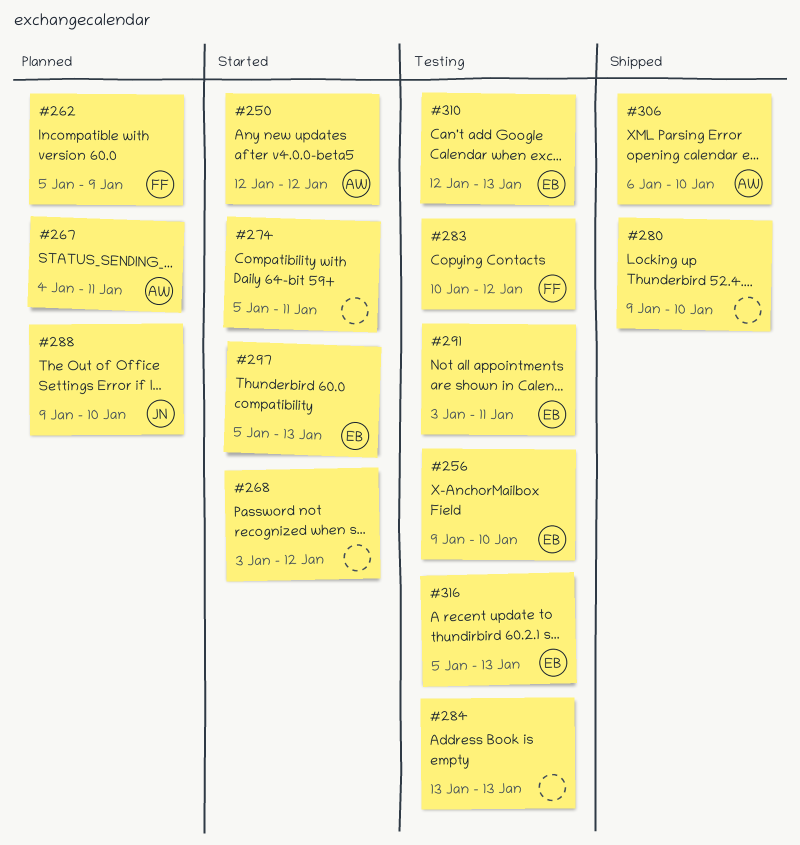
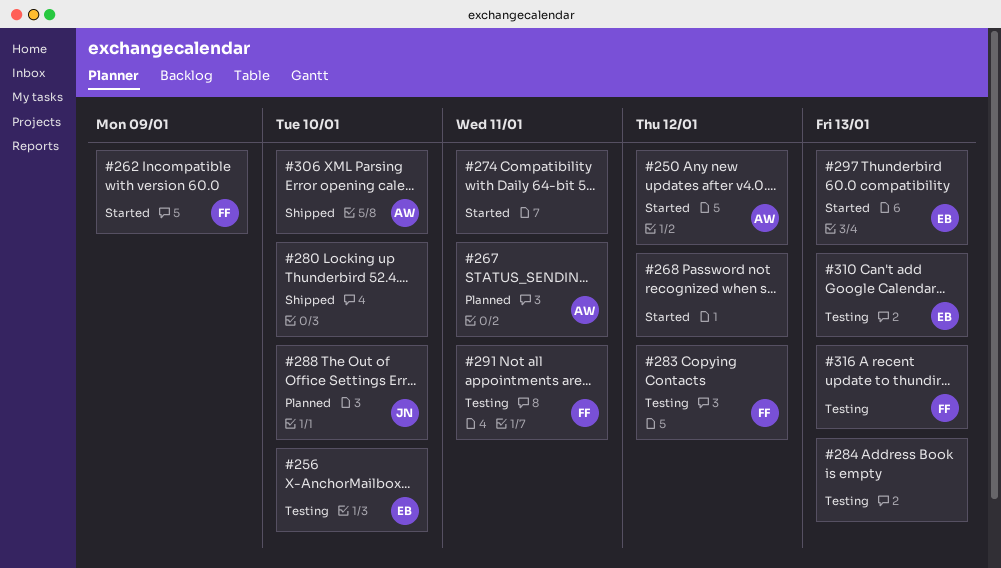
#262, status: Planned -> Started
#291, owner: EB -> FF
#316, owner: EB -> FF

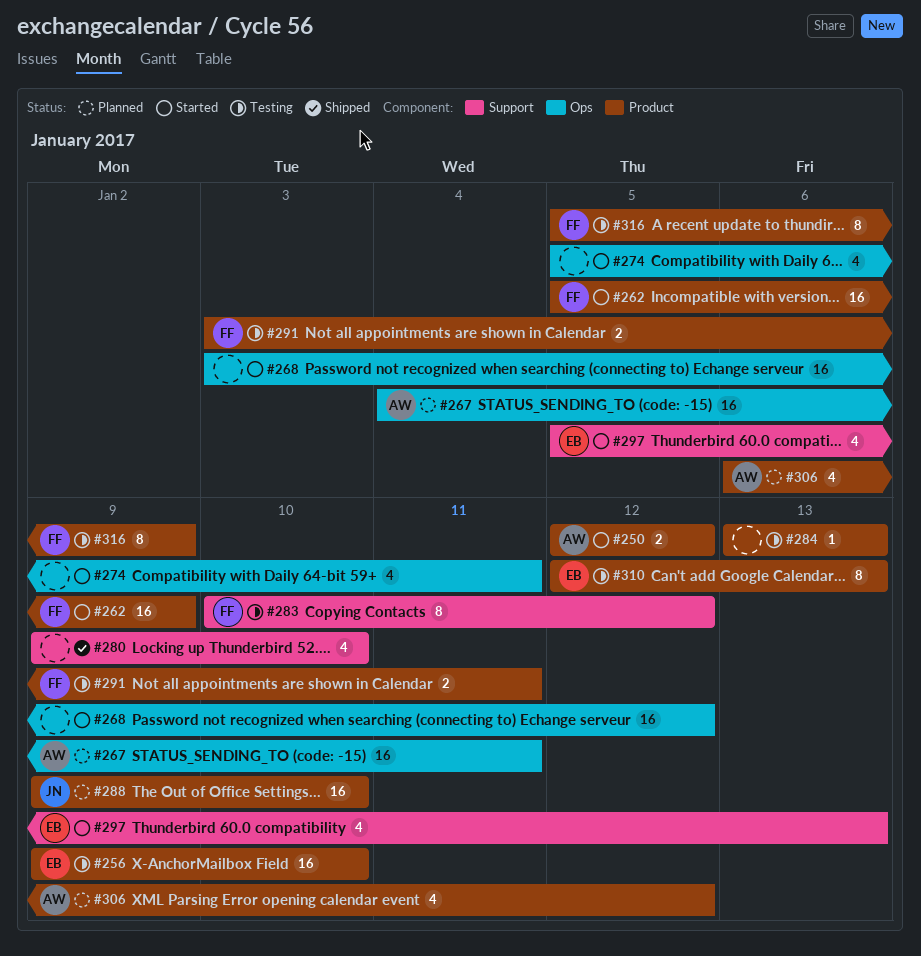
#306, status: Shipped -> Planned
#306, due: Jan 10 -> Jan 12
#316, due: Jan 13 -> Jan 9

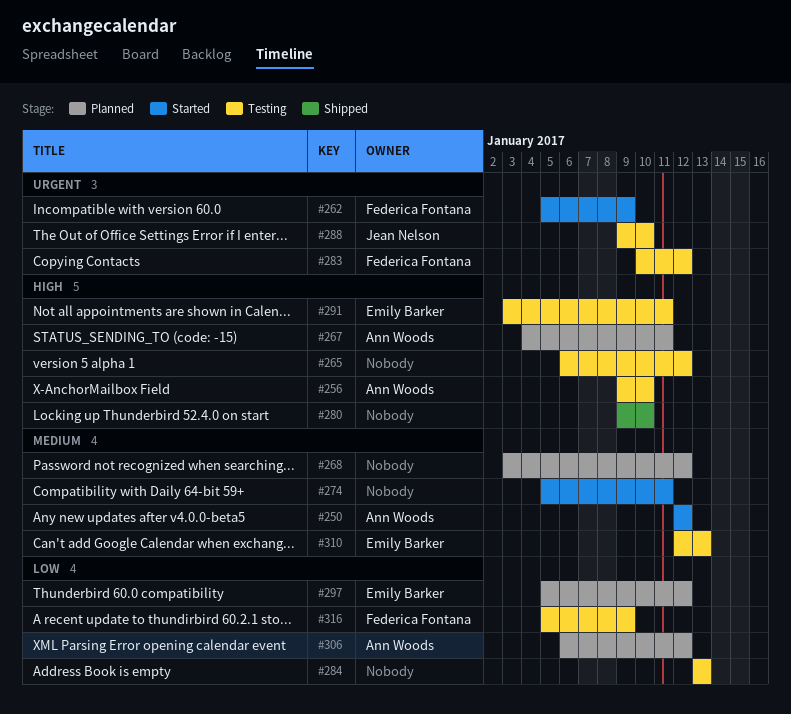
#256, owner: Emily Barker -> Ann Woods
#265: none -> present
#268, status: Started -> Planned
#288, status: Planned -> Testing
#291, owner: Federica Fontana -> Emily Barker
#297, status: Started -> Planned
#297, due: Jan 13 -> Jan 12

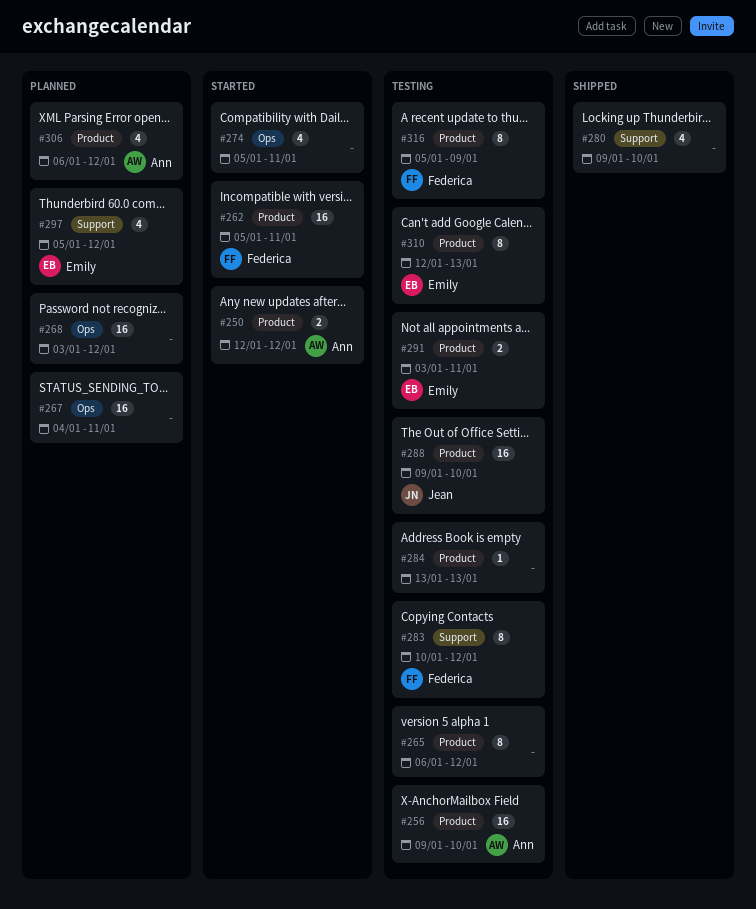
#262, due: Jan 9 -> Jan 11
#267, owner: Ann Woods -> none

